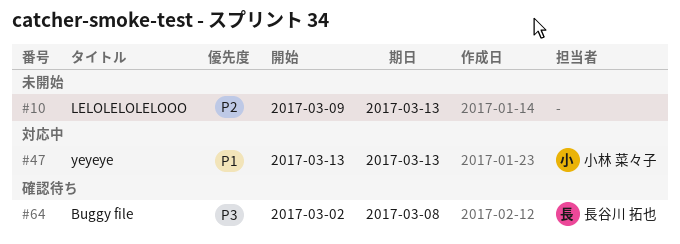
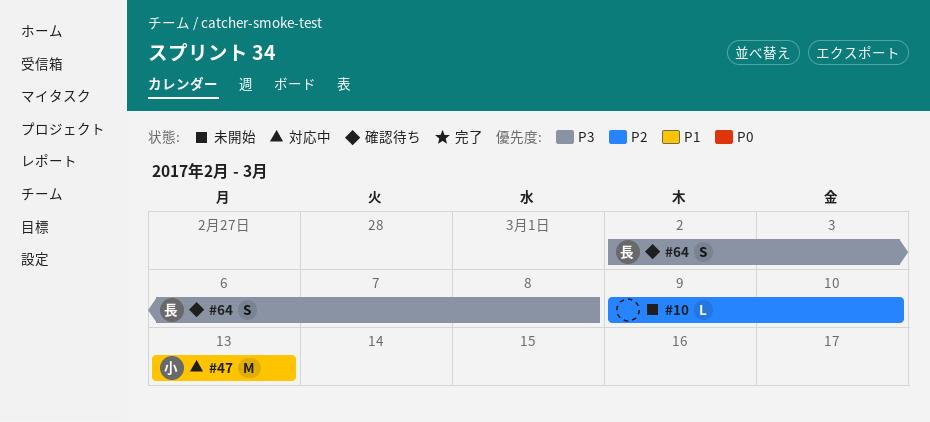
#10, due: Mar 13 -> Mar 10

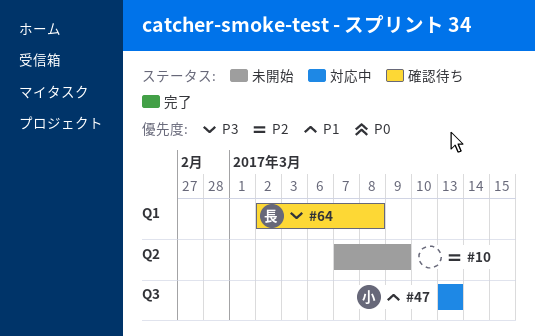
#10, start: Mar 9 -> Mar 7
#10, due: Mar 10 -> Mar 9

